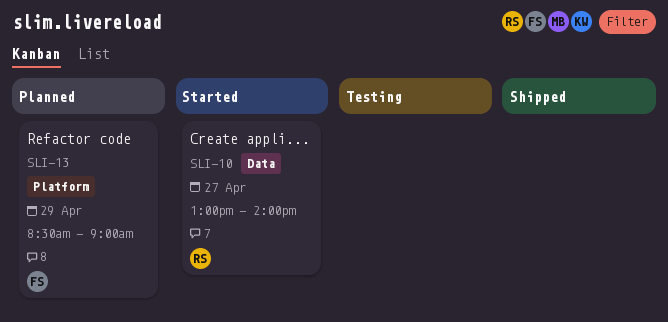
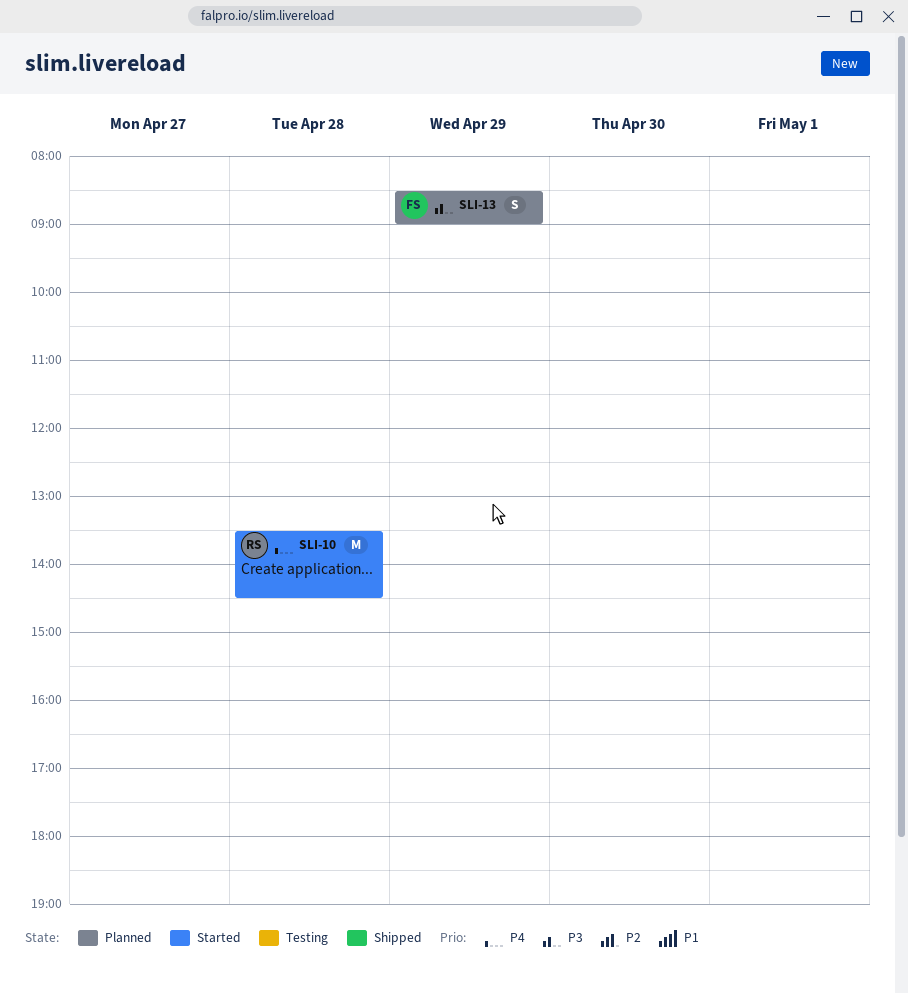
SLI-10, day: Apr 27 -> Apr 28
SLI-10, begins: 13:00 -> 13:30
SLI-10, ends: 14:00 -> 14:30

